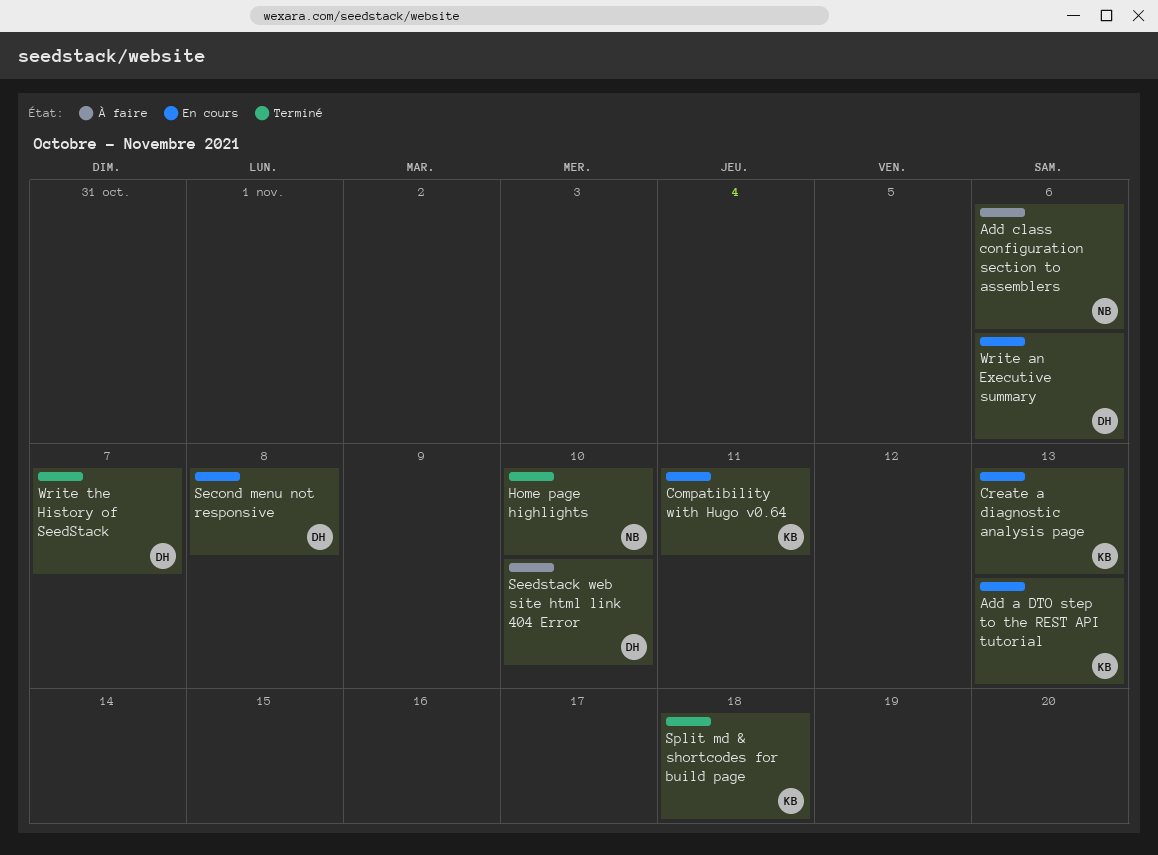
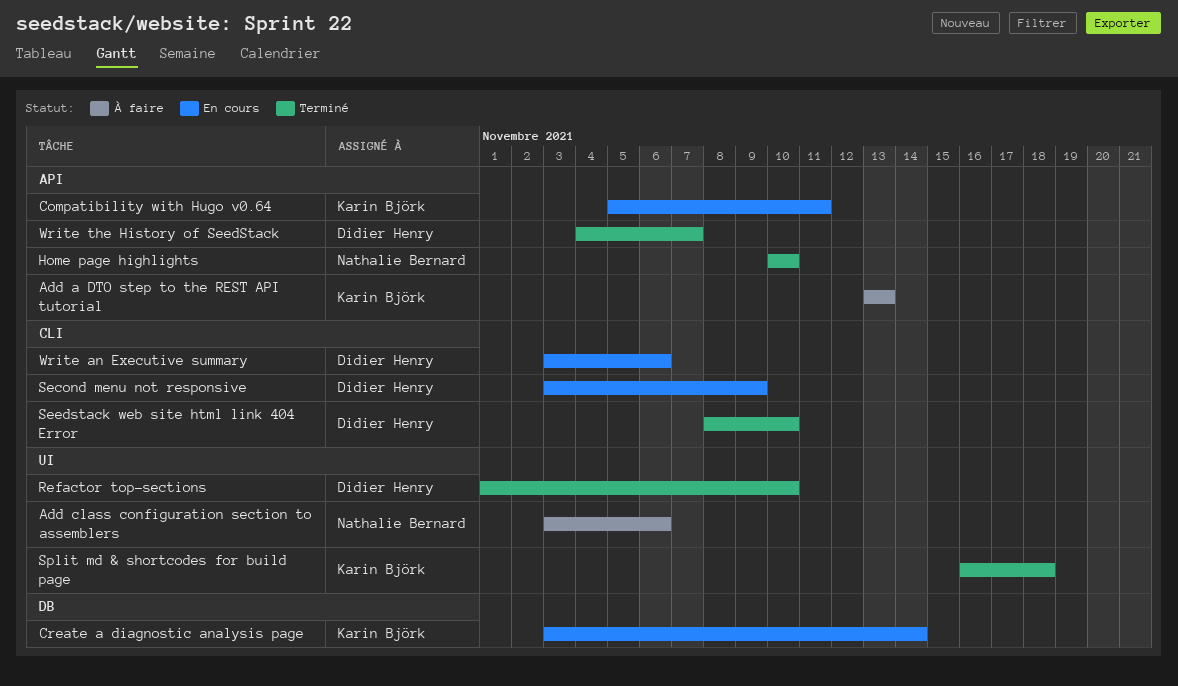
Add a DTO step to the REST API tutorial, status: En cours -> À faire
Create a diagnostic analysis page, due: Nov 13 -> Nov 14
Refactor top-sections: none -> present
Second menu not responsive, due: Nov 8 -> Nov 9
Seedstack web site html link 404 Error, status: À faire -> Terminé

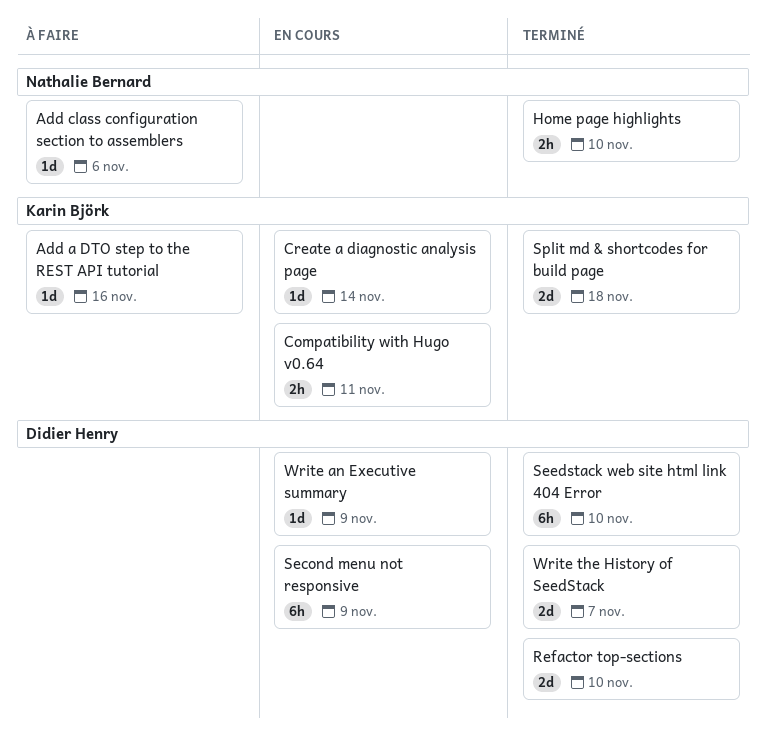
Add a DTO step to the REST API tutorial, due: Nov 13 -> Nov 16
Write an Executive summary, due: Nov 6 -> Nov 9

